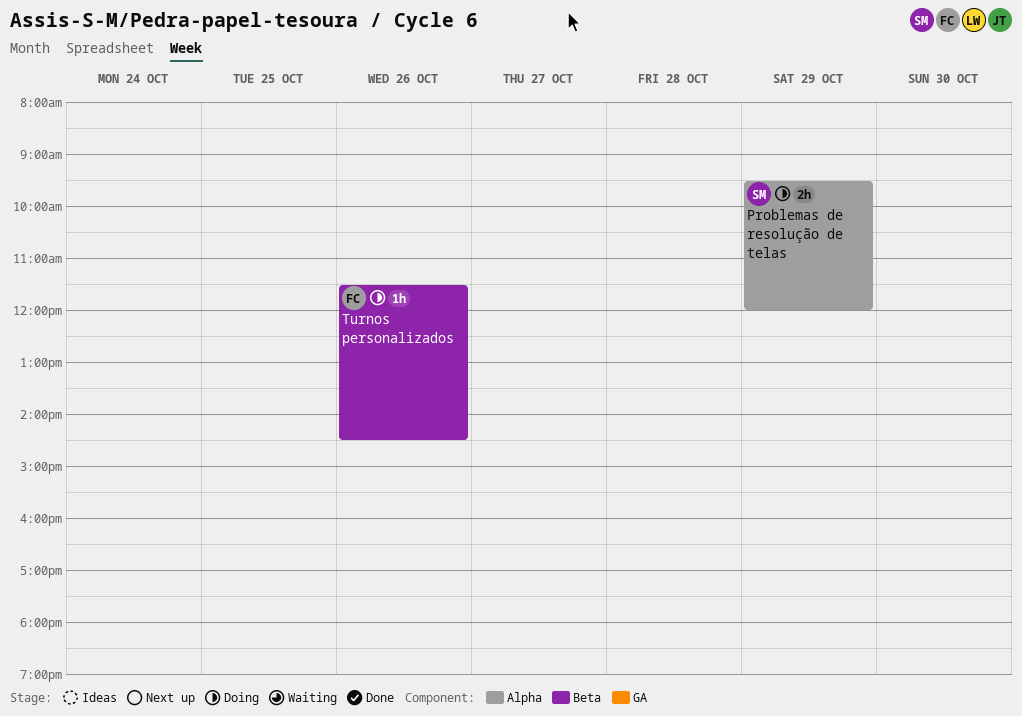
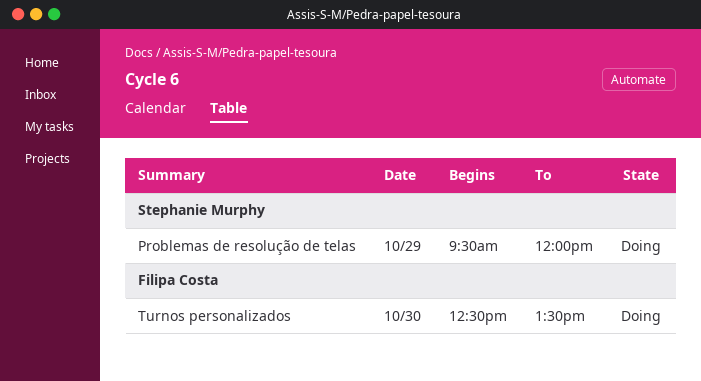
Turnos personalizados, day: Oct 26 -> Oct 30
Turnos personalizados, begins: 11:30 -> 12:30
Turnos personalizados, ends: 14:30 -> 13:30

